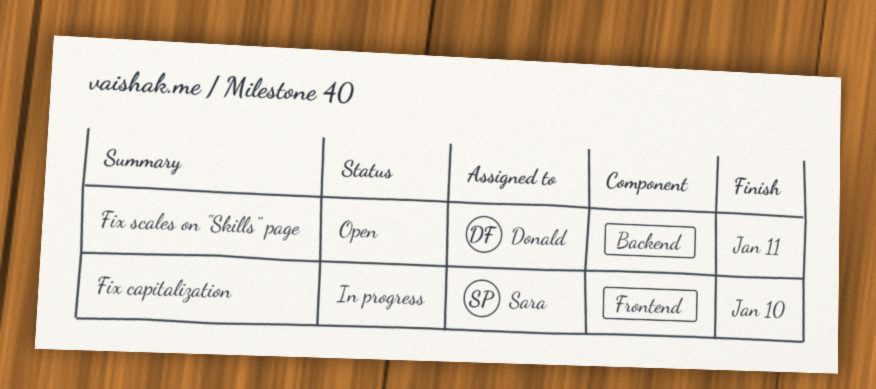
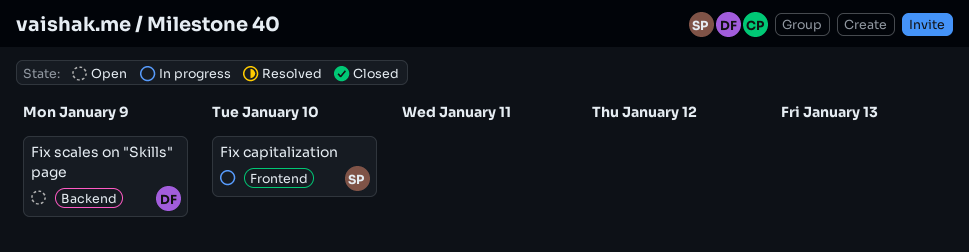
Fix scales on "Skills" page, due: Jan 11 -> Jan 9

